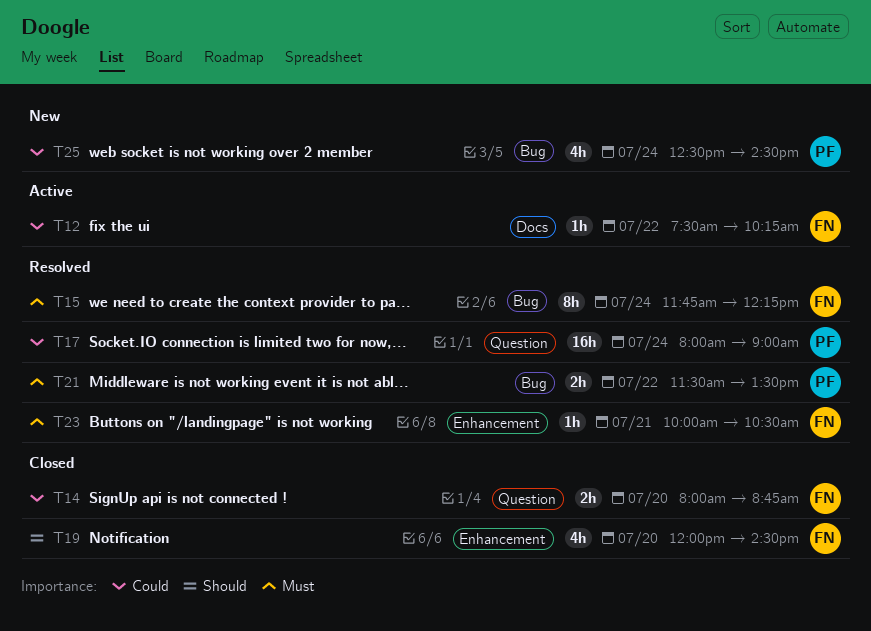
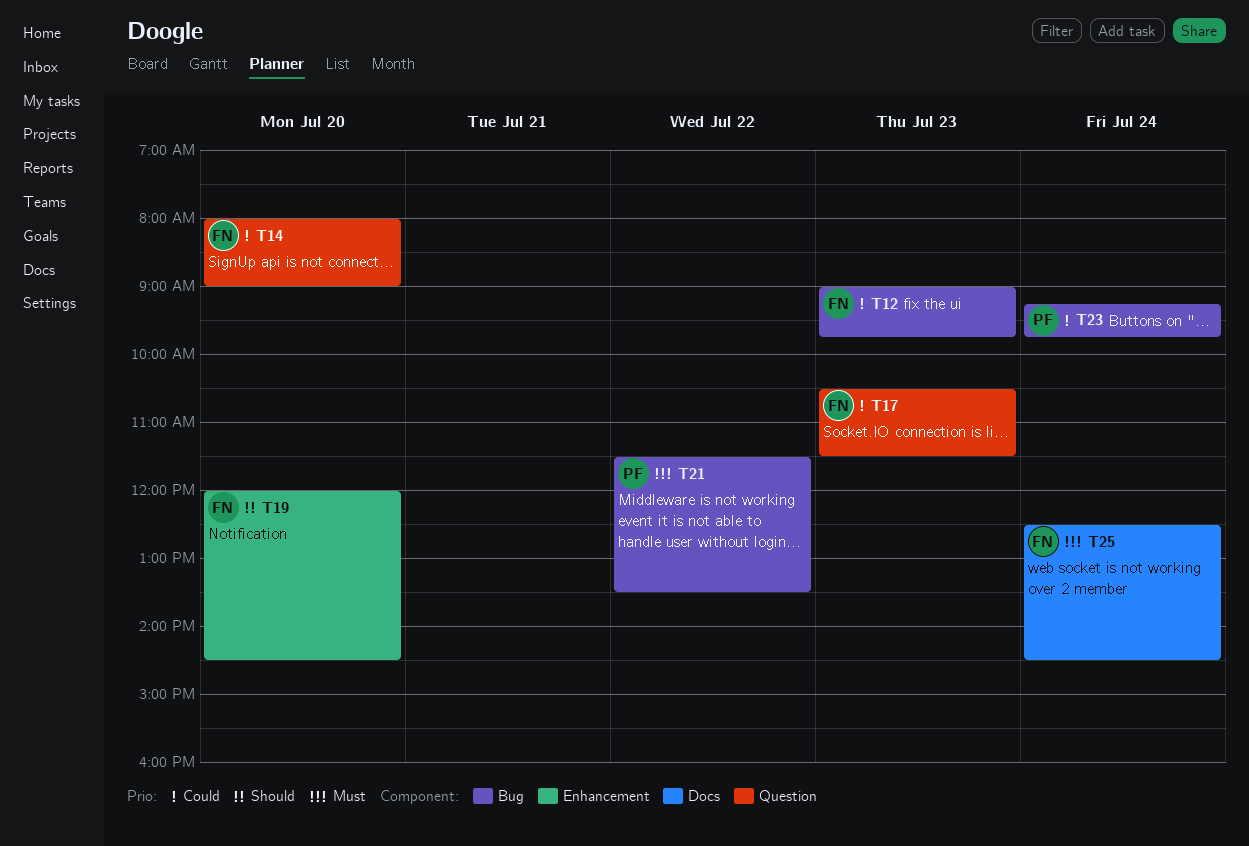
T12, label: Docs -> Bug
T12, day: Jul 22 -> Jul 23
T12, begins: 07:30 -> 09:00
T12, ends: 10:15 -> 09:45
T14, ends: 08:45 -> 09:00
T15: present -> none
T17, owner: PF -> FN
T17, day: Jul 24 -> Jul 23
T17, begins: 08:00 -> 10:30
T17, ends: 09:00 -> 11:30
T23, owner: FN -> PF
T23, priority: Must -> Could
T23, label: Enhancement -> Bug
T23, day: Jul 21 -> Jul 24
T23, begins: 10:00 -> 09:15
T23, ends: 10:30 -> 09:45
T25, owner: PF -> FN
T25, priority: Could -> Must
T25, label: Bug -> Docs

